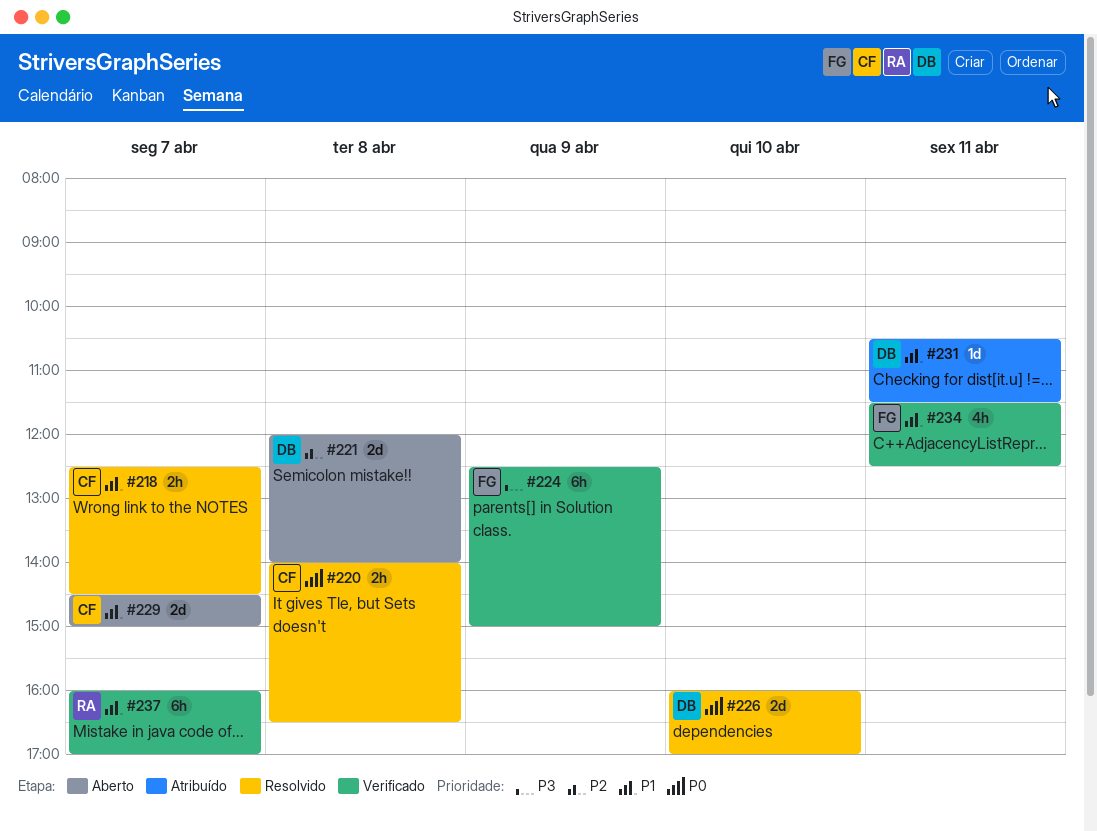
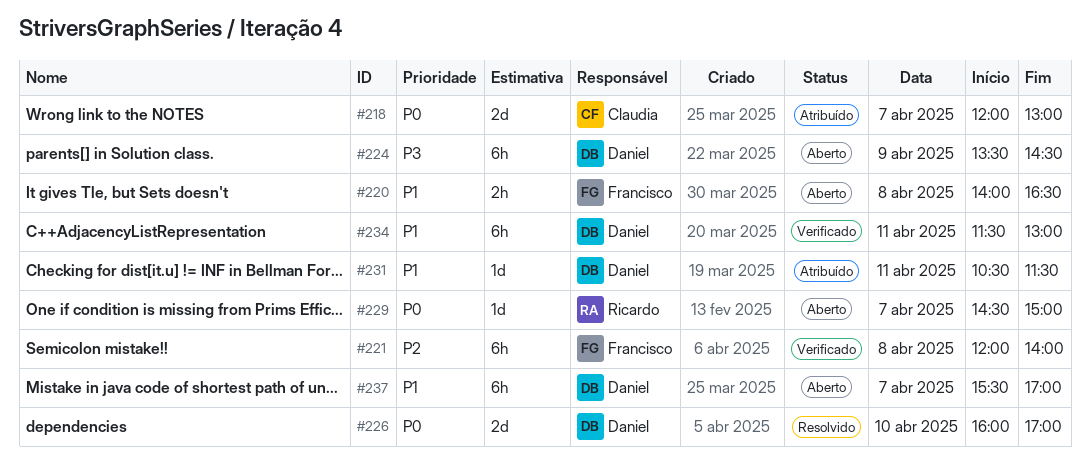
#218, status: Resolvido -> Atribuído
#218, priority: P1 -> P0
#218, estimate: 2h -> 2d
#218, begins: 12:30 -> 12:00
#218, ends: 14:30 -> 13:00
#220, status: Resolvido -> Aberto
#220, owner: Claudia -> Francisco
#220, priority: P0 -> P1
#221, status: Aberto -> Verificado
#221, owner: Daniel -> Francisco
#221, estimate: 2d -> 6h
#224, status: Verificado -> Aberto
#224, owner: Francisco -> Daniel
#224, begins: 12:30 -> 13:30
#224, ends: 15:00 -> 14:30
#229, owner: Claudia -> Ricardo
#229, priority: P1 -> P0
#229, estimate: 2d -> 1d
#234, owner: Francisco -> Daniel
#234, estimate: 4h -> 6h
#234, ends: 12:30 -> 13:00
#237, status: Verificado -> Aberto
#237, owner: Ricardo -> Daniel
#237, begins: 16:00 -> 15:30

